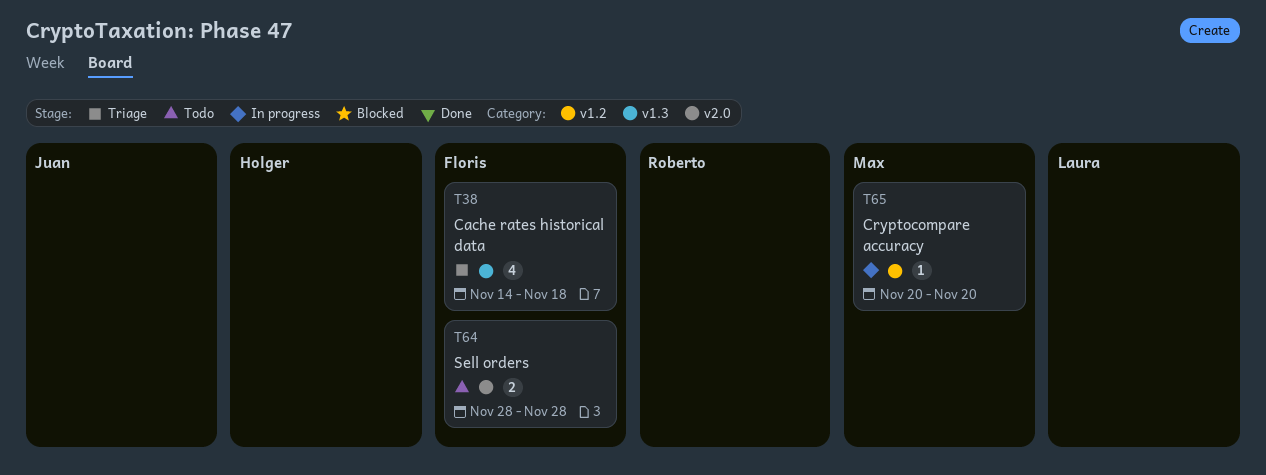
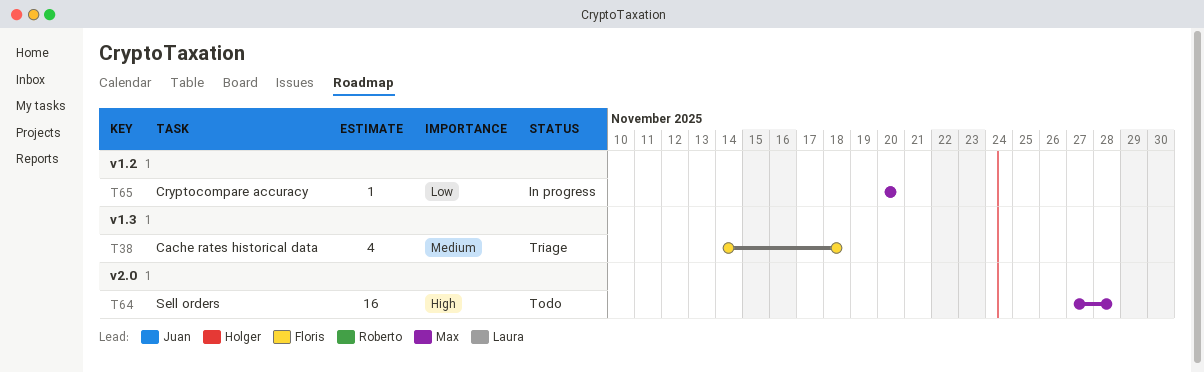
T64, owner: Floris -> Max
T64, estimate: 2 -> 16
T64, start: Nov 28 -> Nov 27

